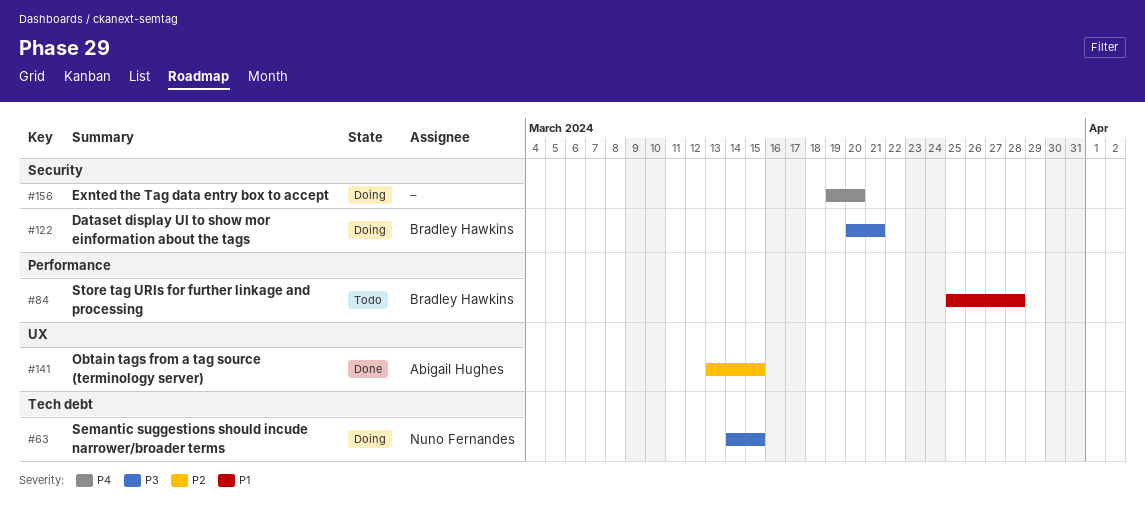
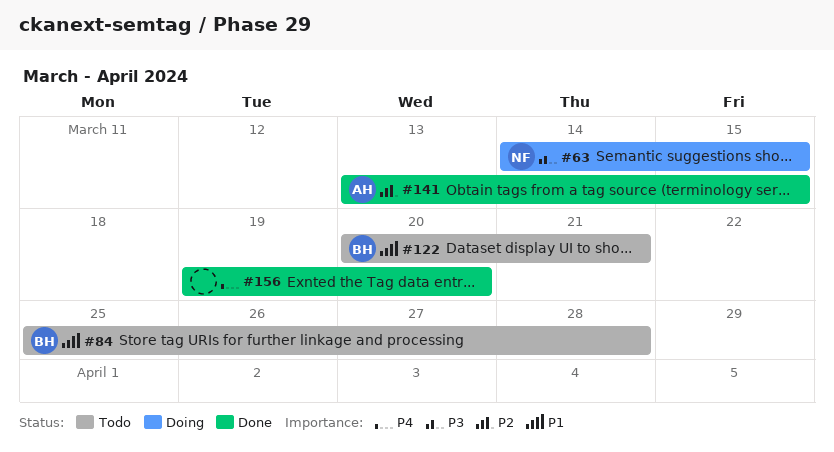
#122, status: Doing -> Todo
#122, priority: P3 -> P1
#156, status: Doing -> Done

